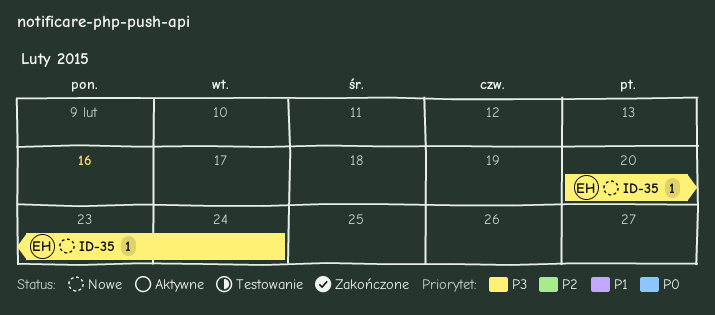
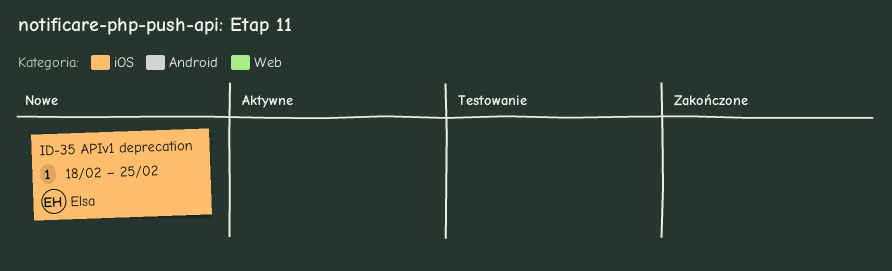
ID-35, start: Feb 20 -> Feb 18
ID-35, due: Feb 24 -> Feb 25

